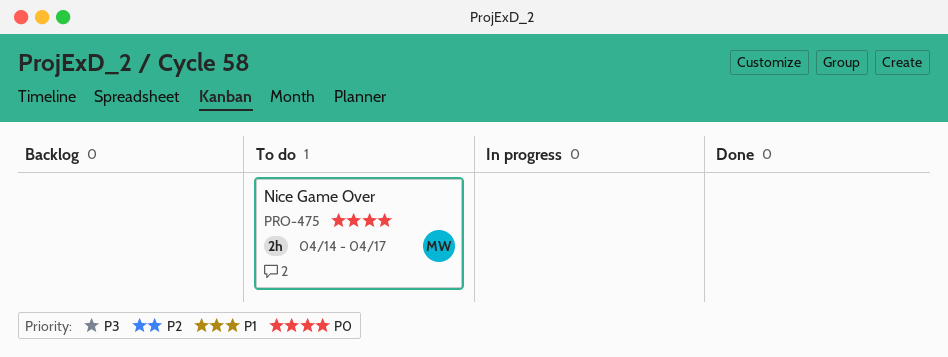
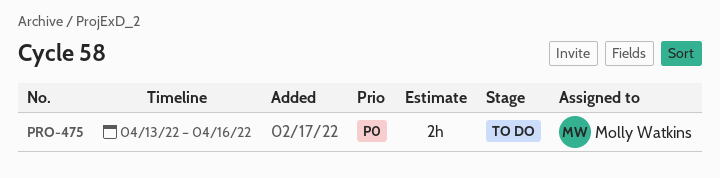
PRO-475, start: Apr 14 -> Apr 13
PRO-475, due: Apr 17 -> Apr 16

